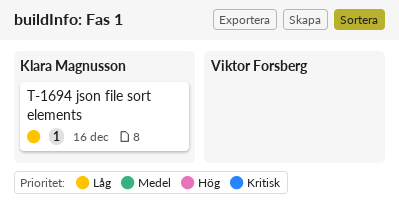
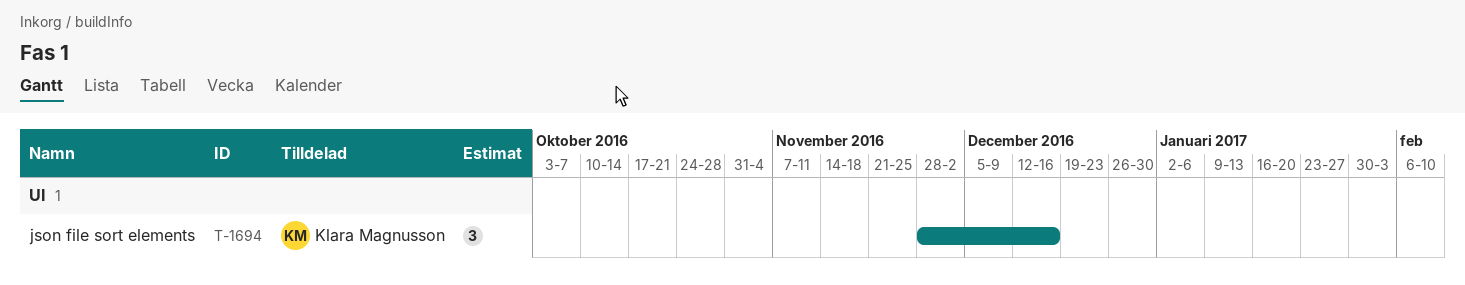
T-1694, estimate: 1 -> 3

